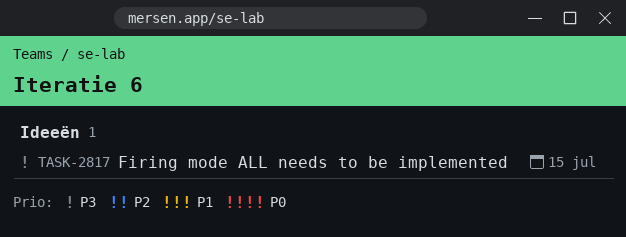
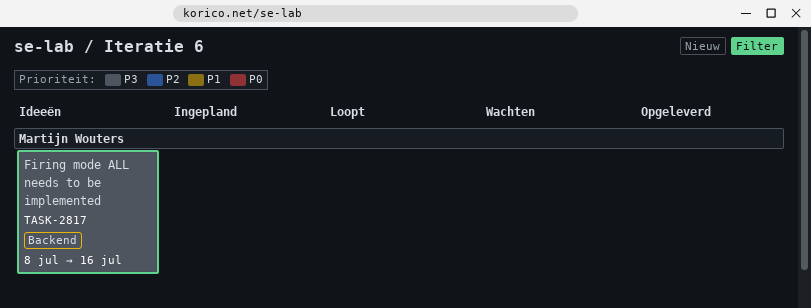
TASK-2817, due: Jul 15 -> Jul 16

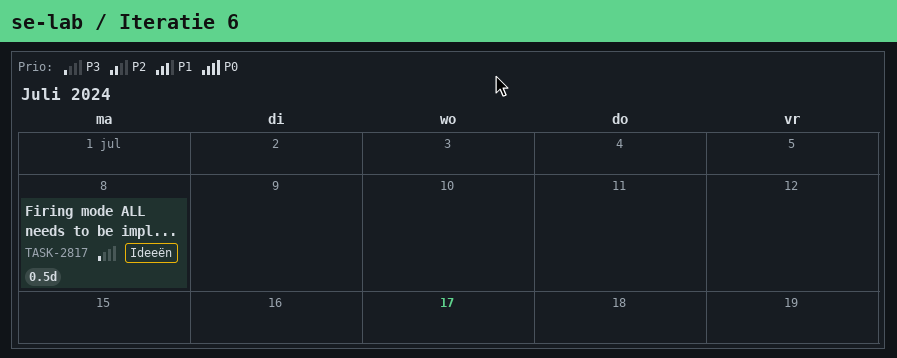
TASK-2817, due: Jul 16 -> Jul 8

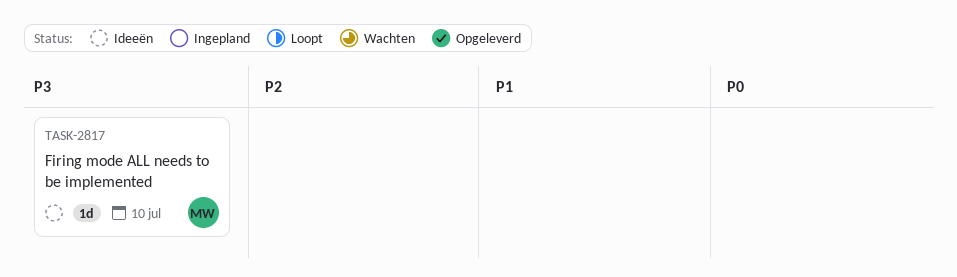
TASK-2817, estimate: 0.5d -> 1d
TASK-2817, due: Jul 8 -> Jul 10

